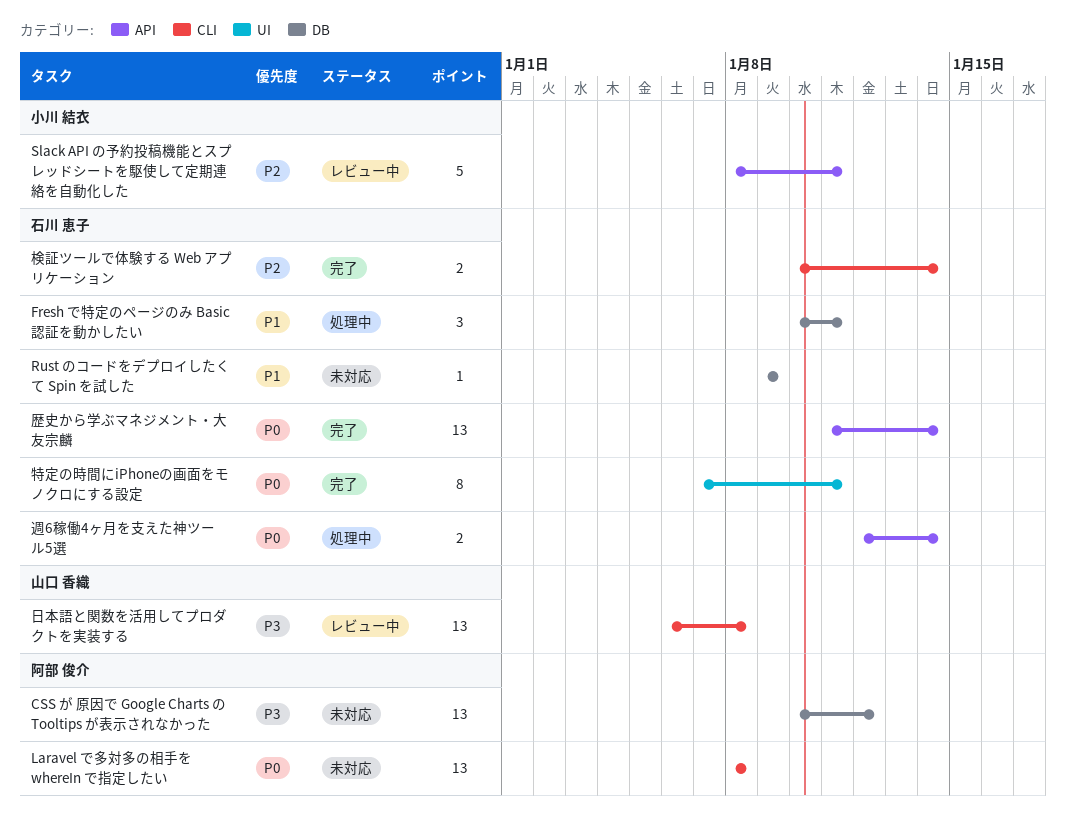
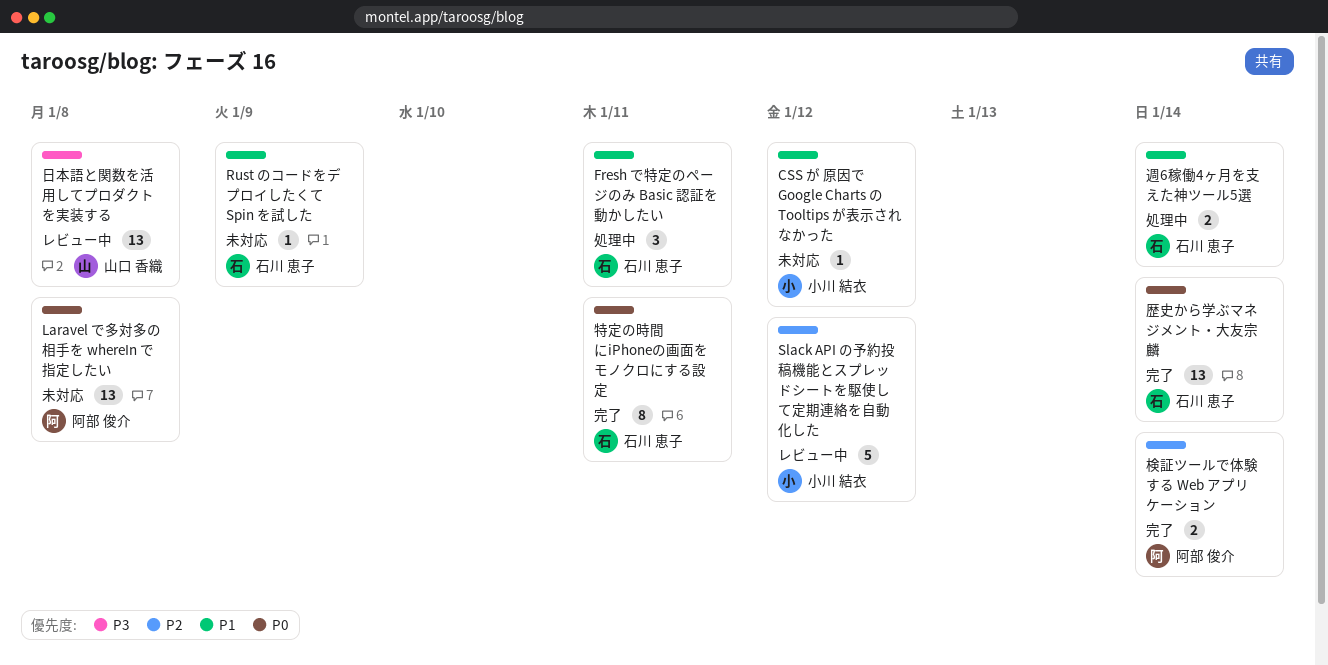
CSS が 原因で Google Charts の Tooltips が表示されなかった, owner: 阿部 俊介 -> 小川 結衣
CSS が 原因で Google Charts の Tooltips が表示されなかった, priority: P3 -> P1
CSS が 原因で Google Charts の Tooltips が表示されなかった, estimate: 13 -> 1
Slack API の予約投稿機能とスプレッドシートを駆使して定期連絡を自動化した, due: Jan 11 -> Jan 12
検証ツールで体験する Web アプリケーション, owner: 石川 恵子 -> 阿部 俊介
週6稼働4ヶ月を支えた神ツール5選, priority: P0 -> P1

